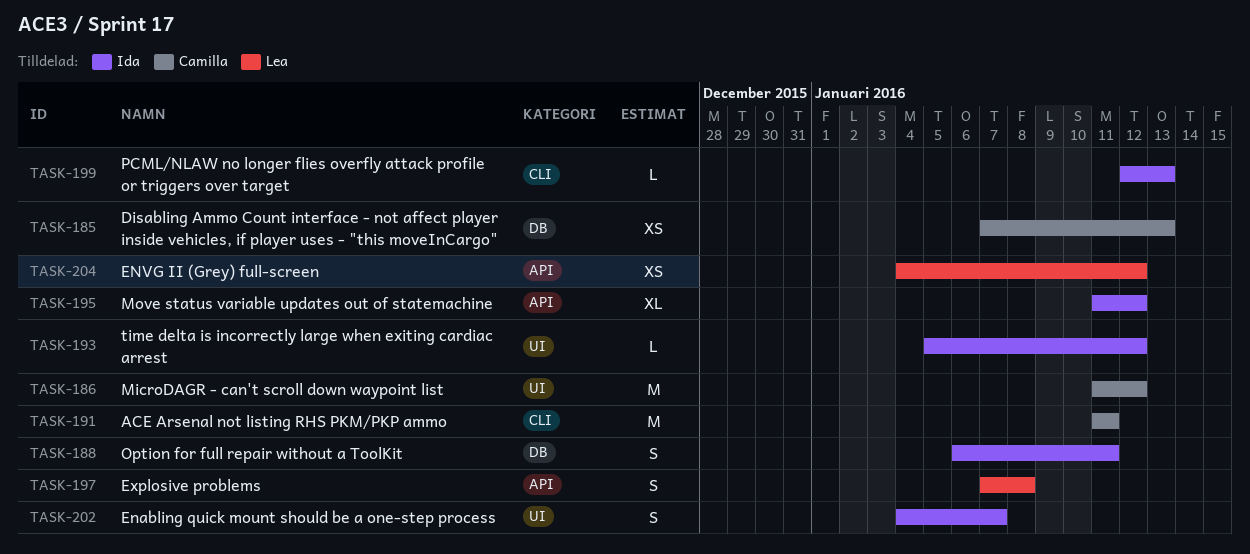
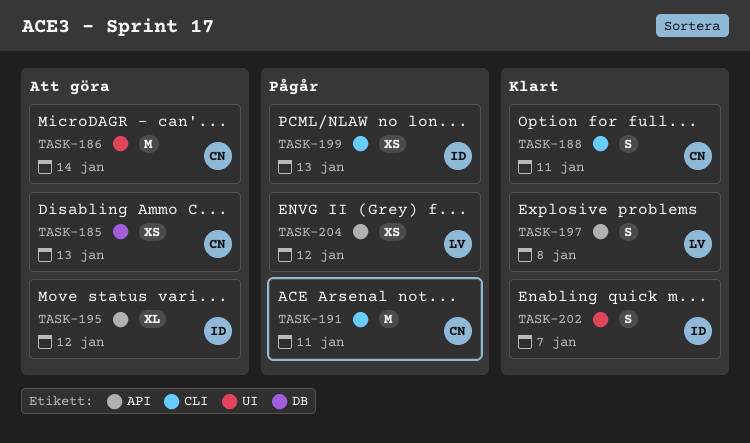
TASK-186, due: Jan 12 -> Jan 14
TASK-188, owner: Ida -> Camilla
TASK-188, label: DB -> CLI
TASK-193: present -> none
TASK-199, estimate: L -> XS

